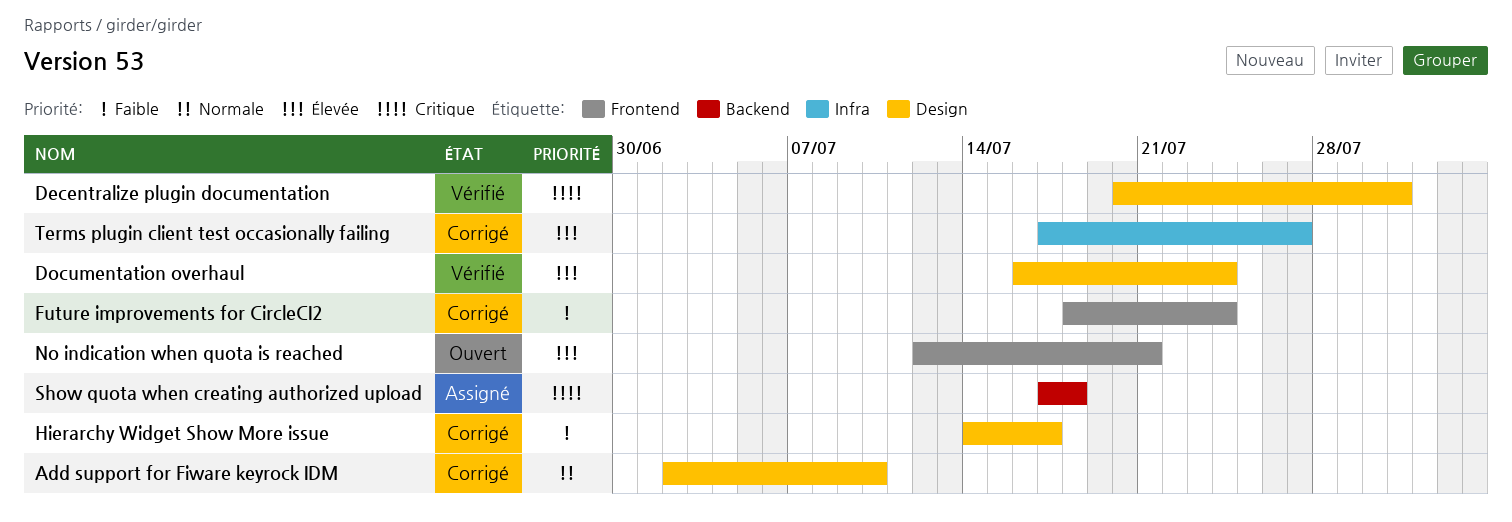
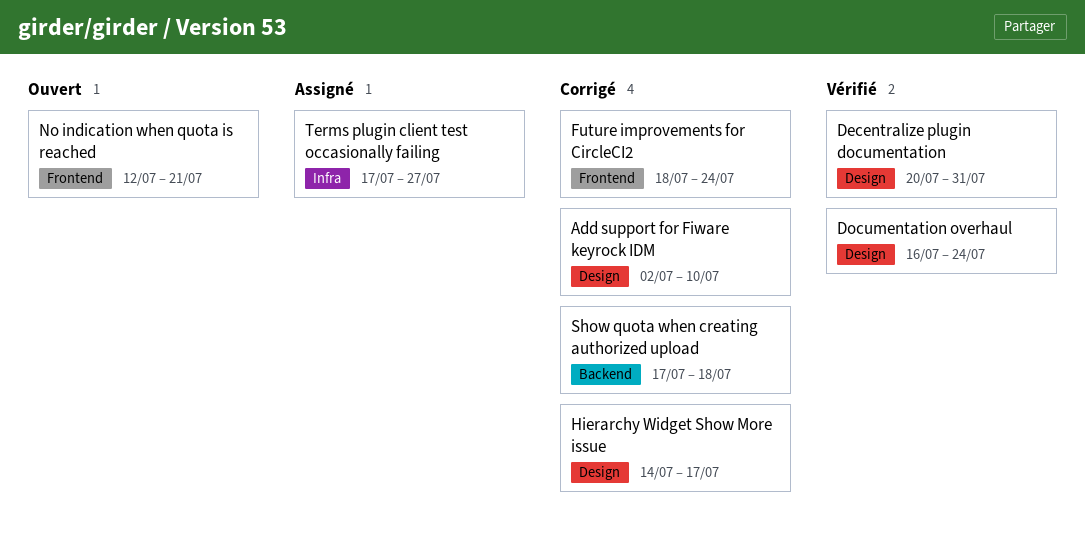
Show quota when creating authorized upload, status: Assigné -> Corrigé
Terms plugin client test occasionally failing, status: Corrigé -> Assigné

